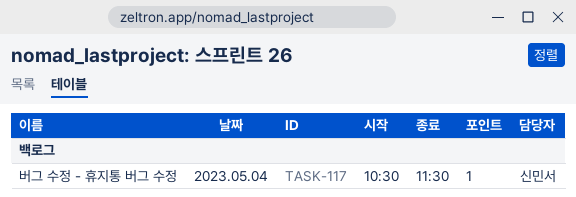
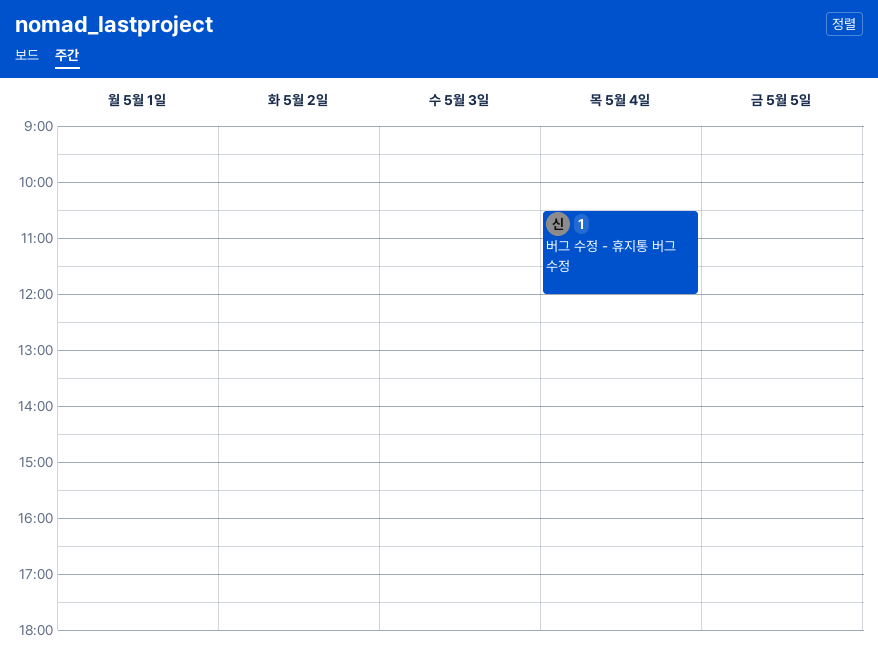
버그 수정 - 휴지통 버그 수정, ends: 11:30 -> 12:00

